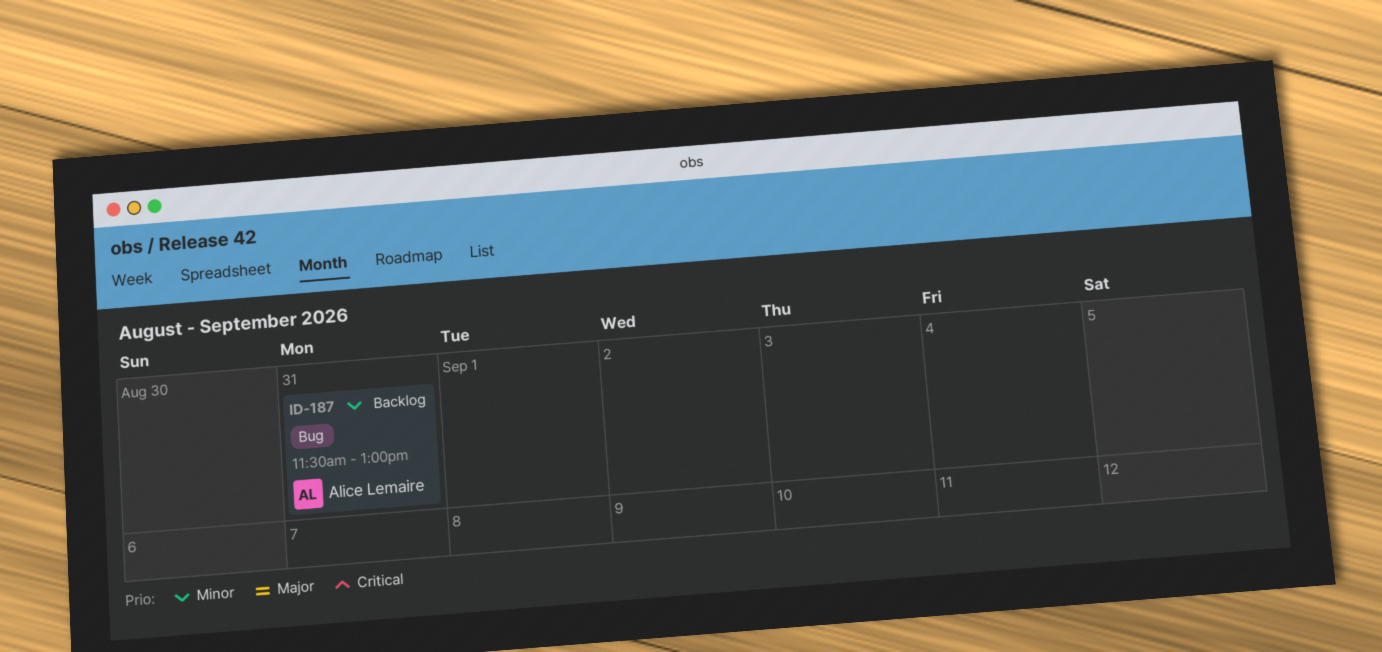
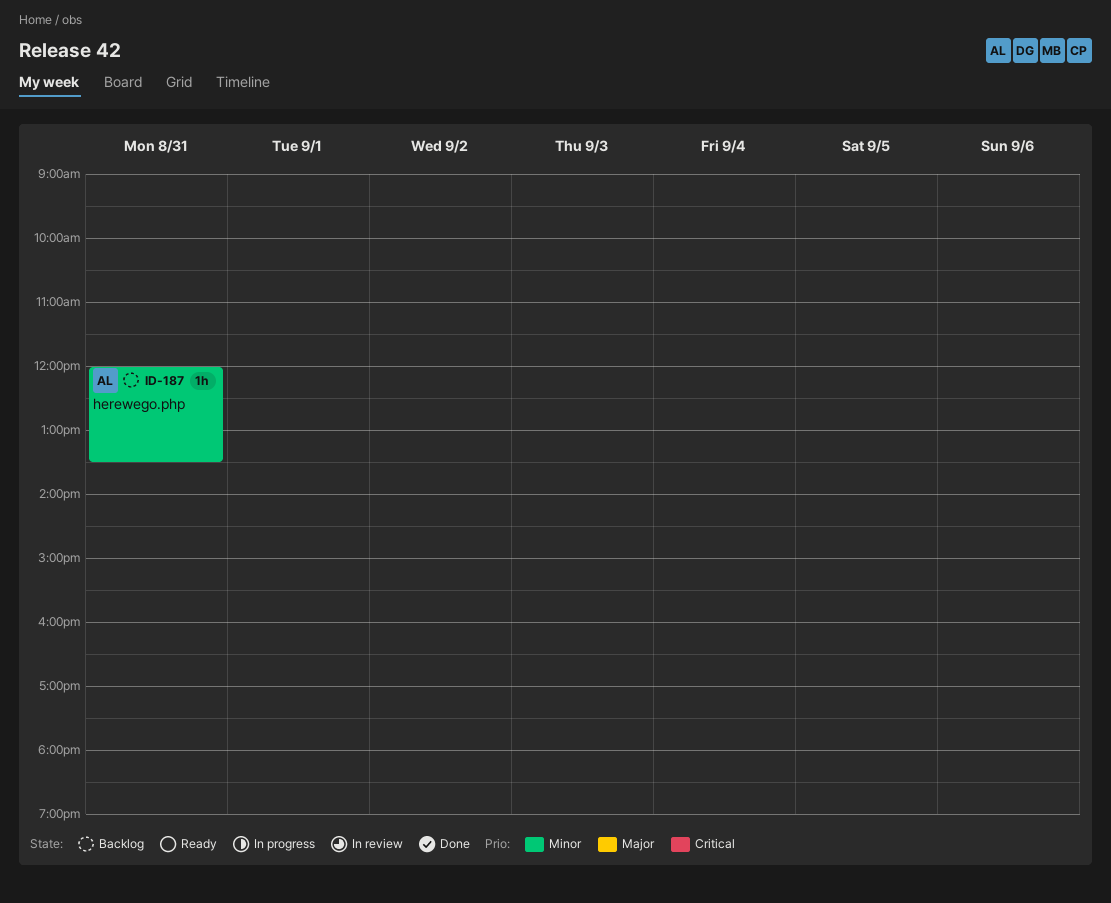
ID-187, begins: 11:30 -> 12:00
ID-187, ends: 13:00 -> 13:30

